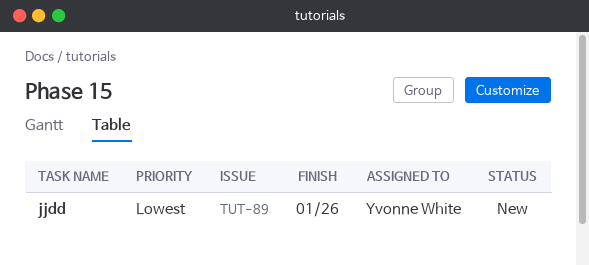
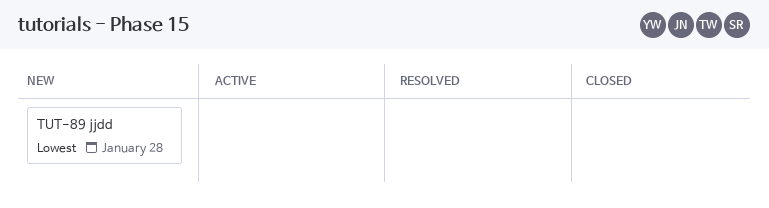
TUT-89, due: Jan 26 -> Jan 28

